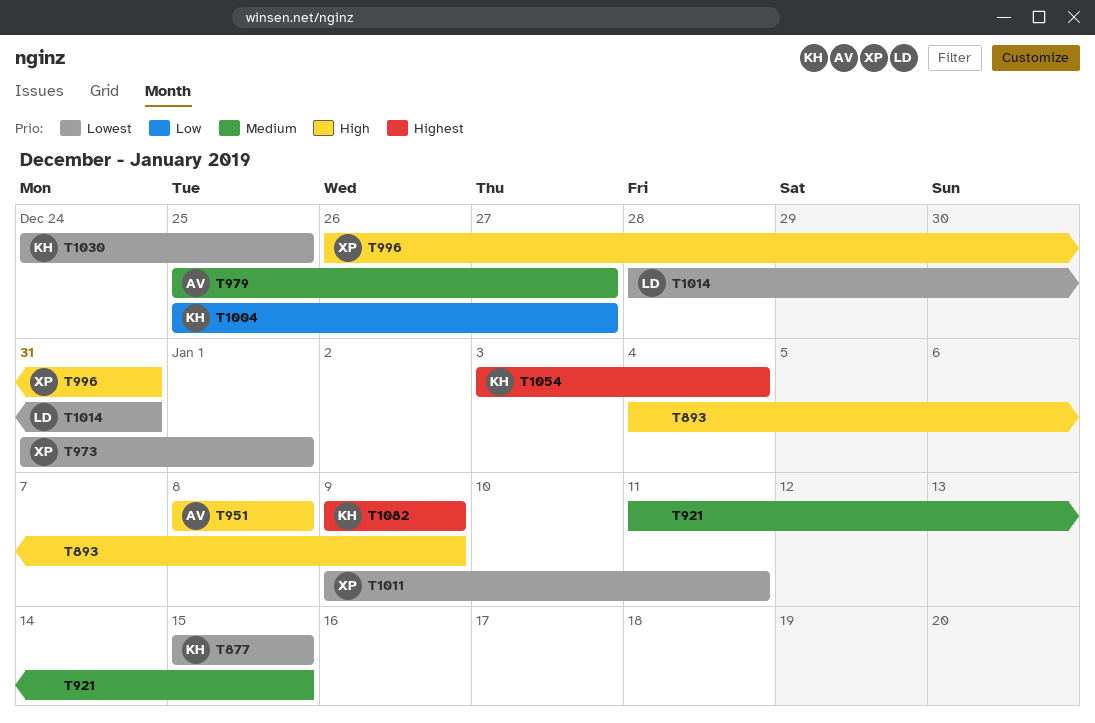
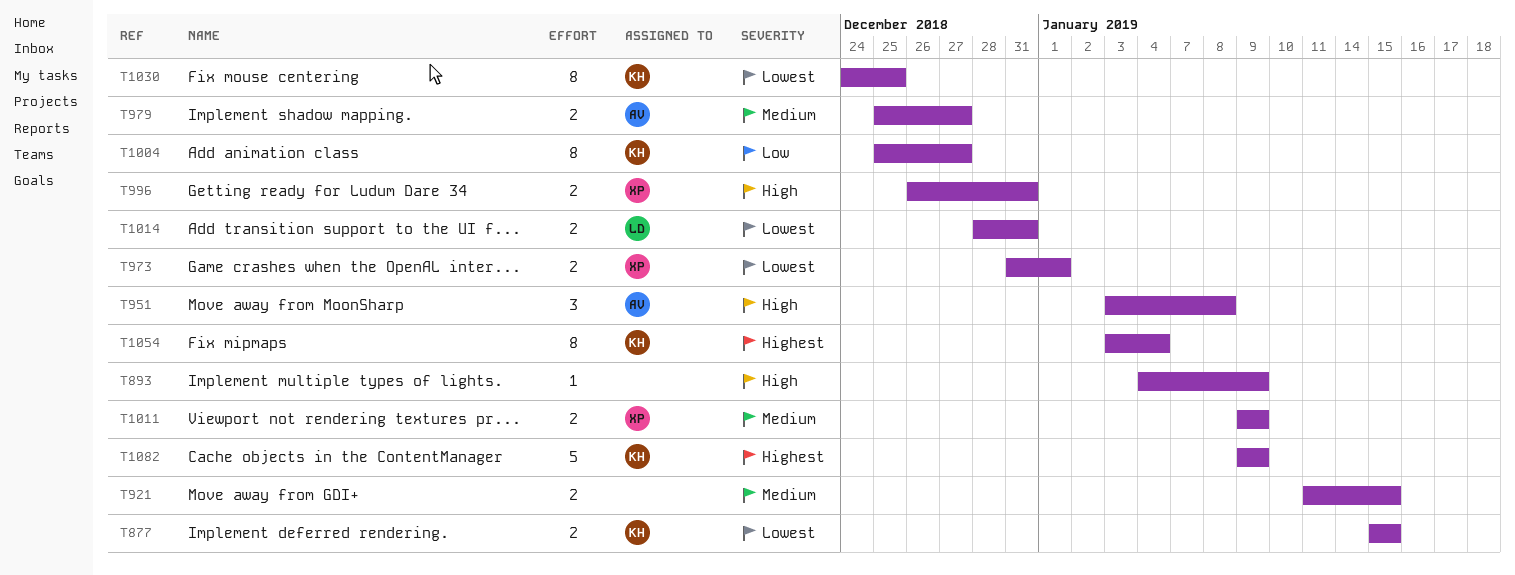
T951, start: Jan 8 -> Jan 3
T1011, priority: Lowest -> Medium
T1011, due: Jan 11 -> Jan 9

